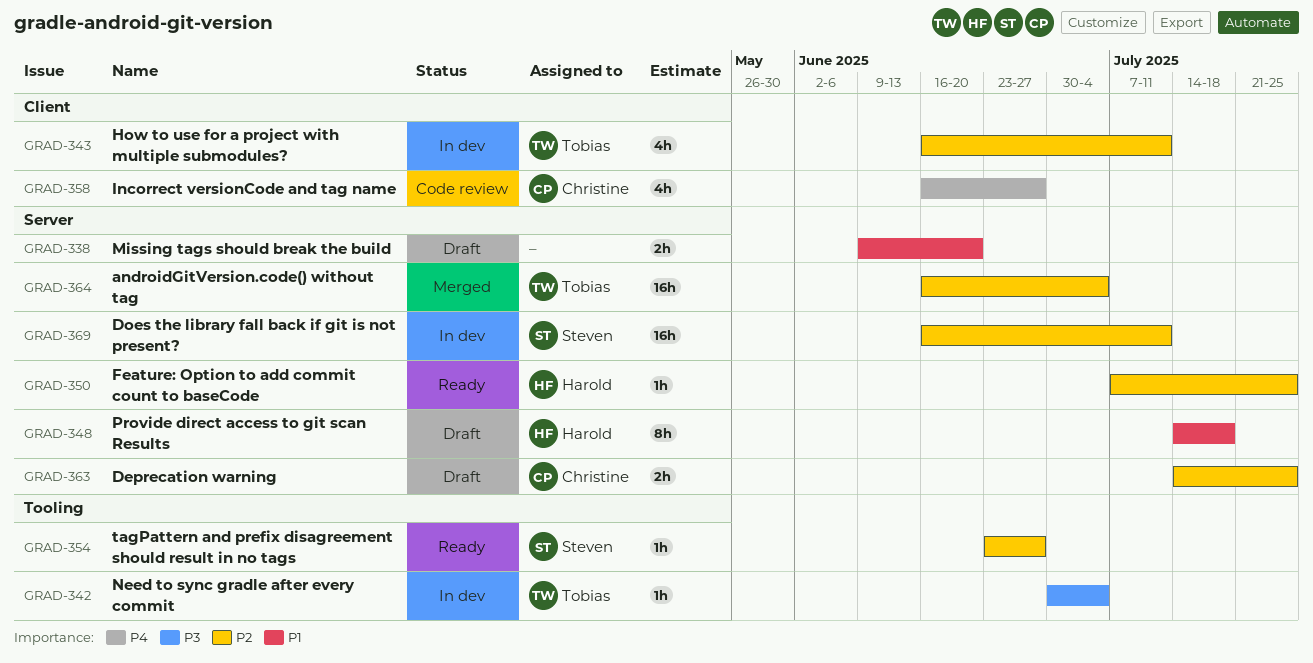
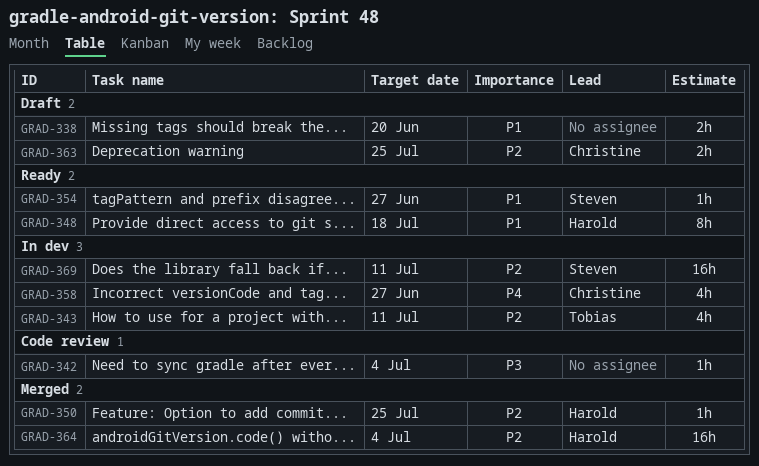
GRAD-342, status: In dev -> Code review
GRAD-342, owner: Tobias -> none
GRAD-348, status: Draft -> Ready
GRAD-350, status: Ready -> Merged
GRAD-354, priority: P2 -> P1
GRAD-358, status: Code review -> In dev
GRAD-364, owner: Tobias -> Harold

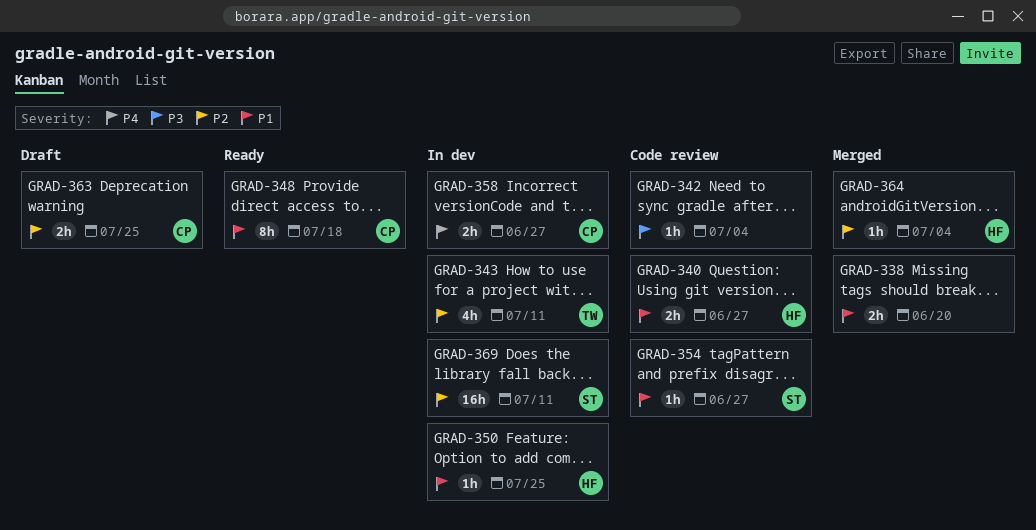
GRAD-338, status: Draft -> Merged
GRAD-340: none -> present
GRAD-348, owner: Harold -> Christine
GRAD-350, status: Merged -> In dev
GRAD-350, priority: P2 -> P1
GRAD-354, status: Ready -> Code review
GRAD-358, estimate: 4h -> 2h
GRAD-364, estimate: 16h -> 1h

